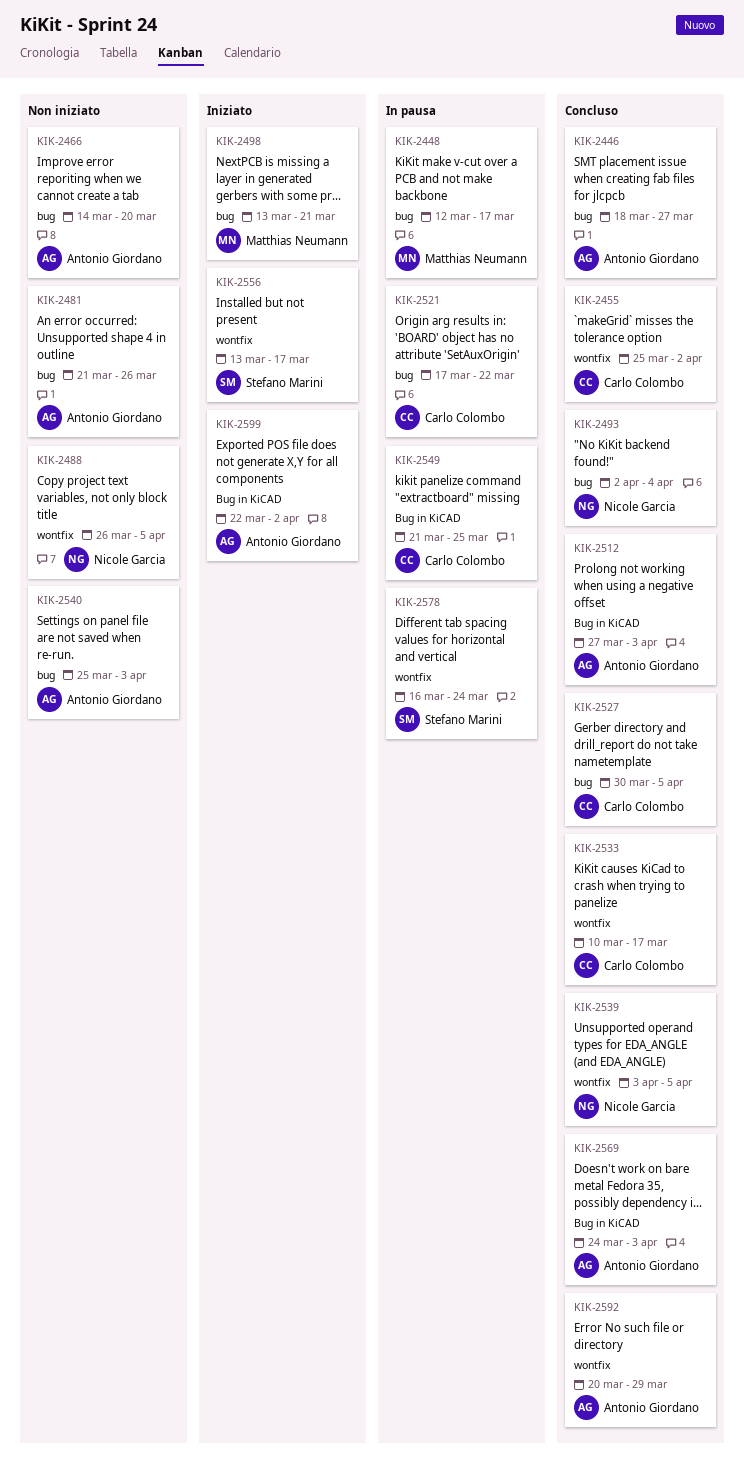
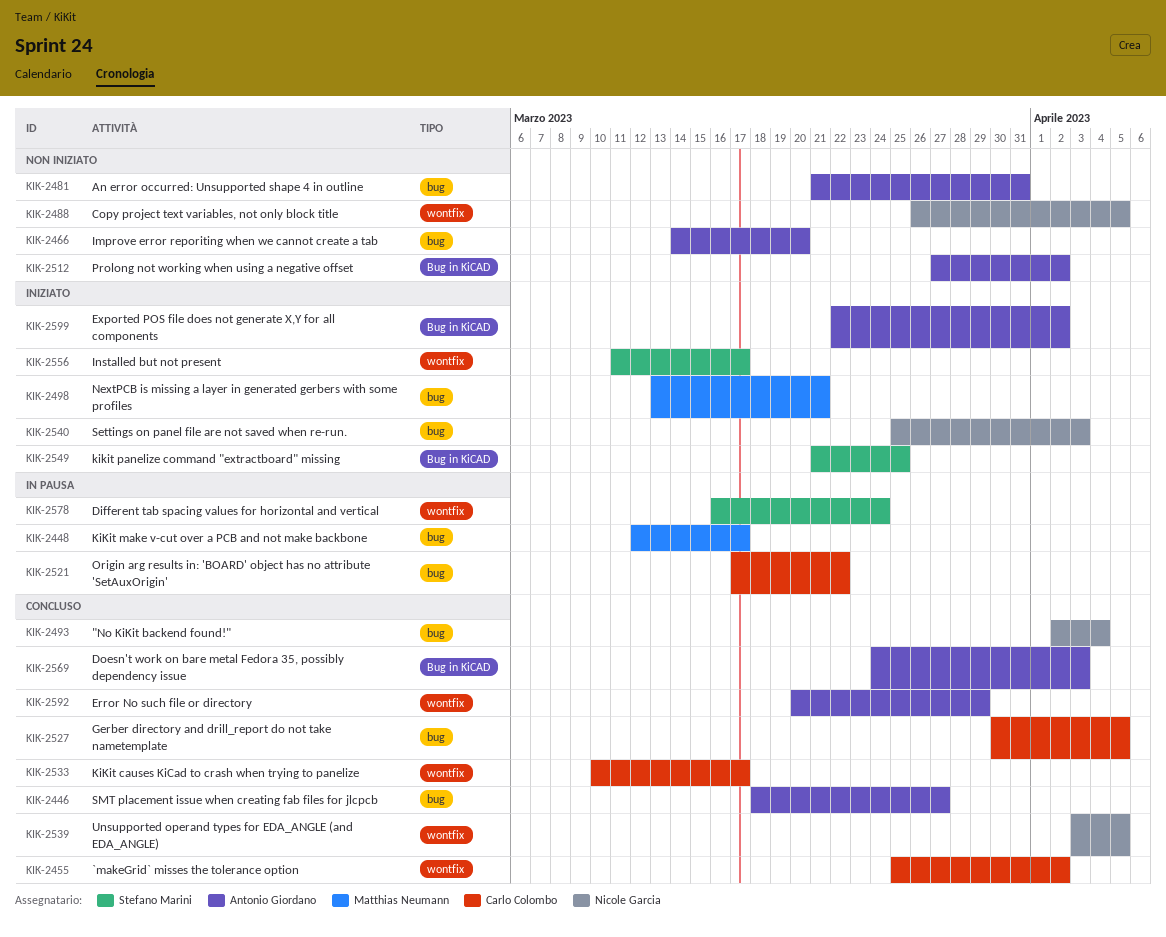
KIK-2481, due: Mar 26 -> Mar 31
KIK-2512, status: Concluso -> Non iniziato
KIK-2512, due: Apr 3 -> Apr 2
KIK-2540, status: Non iniziato -> Iniziato
KIK-2540, owner: Antonio Giordano -> Nicole Garcia
KIK-2549, status: In pausa -> Iniziato
KIK-2549, owner: Carlo Colombo -> Stefano Marini
KIK-2556, start: Mar 13 -> Mar 11

